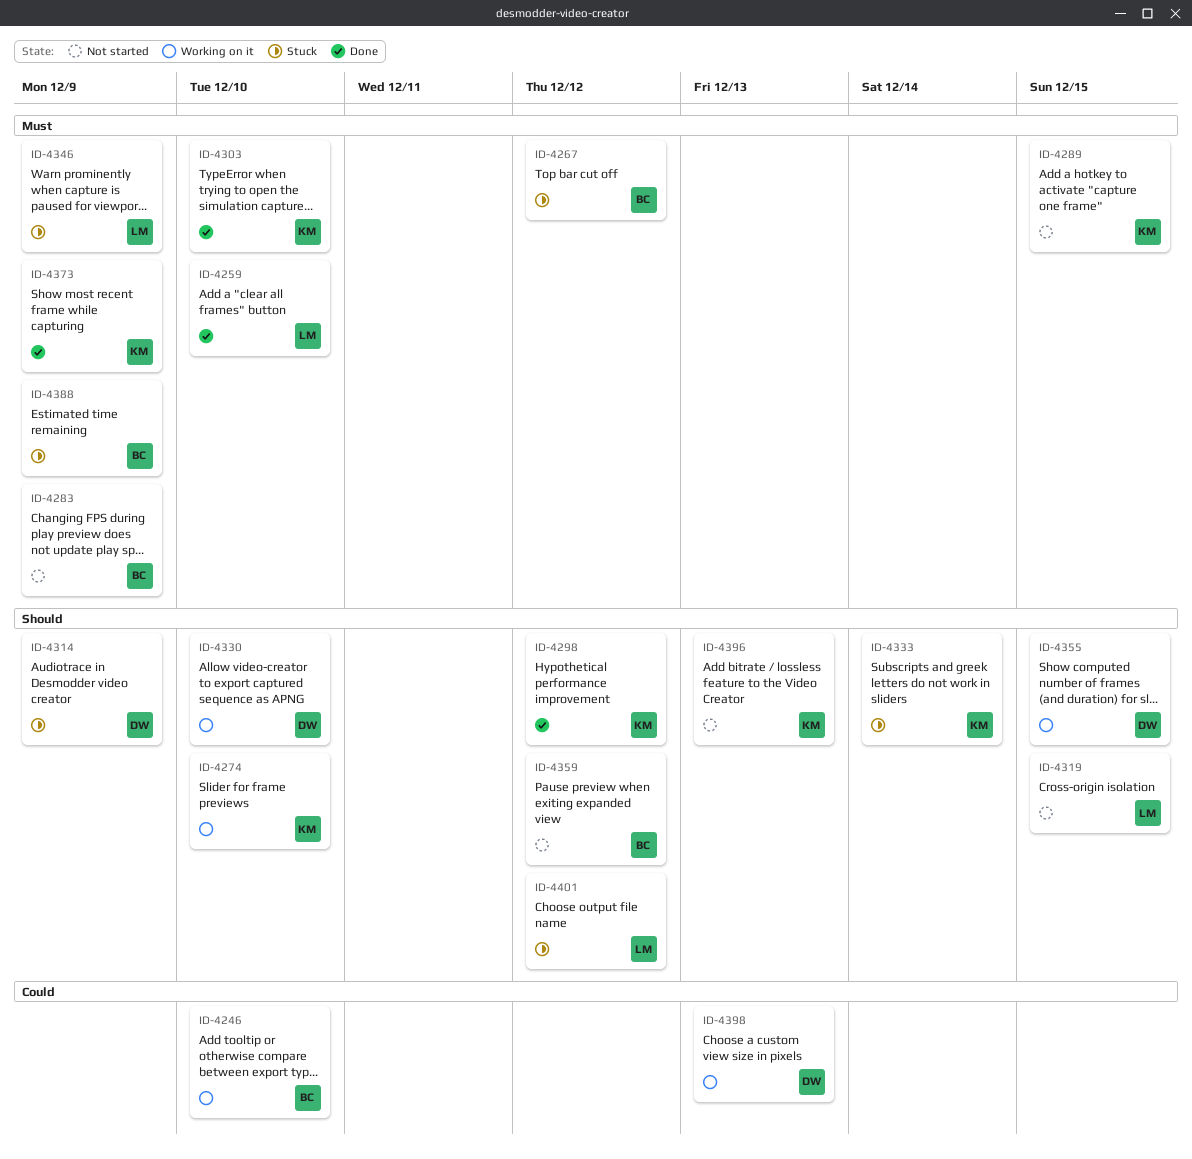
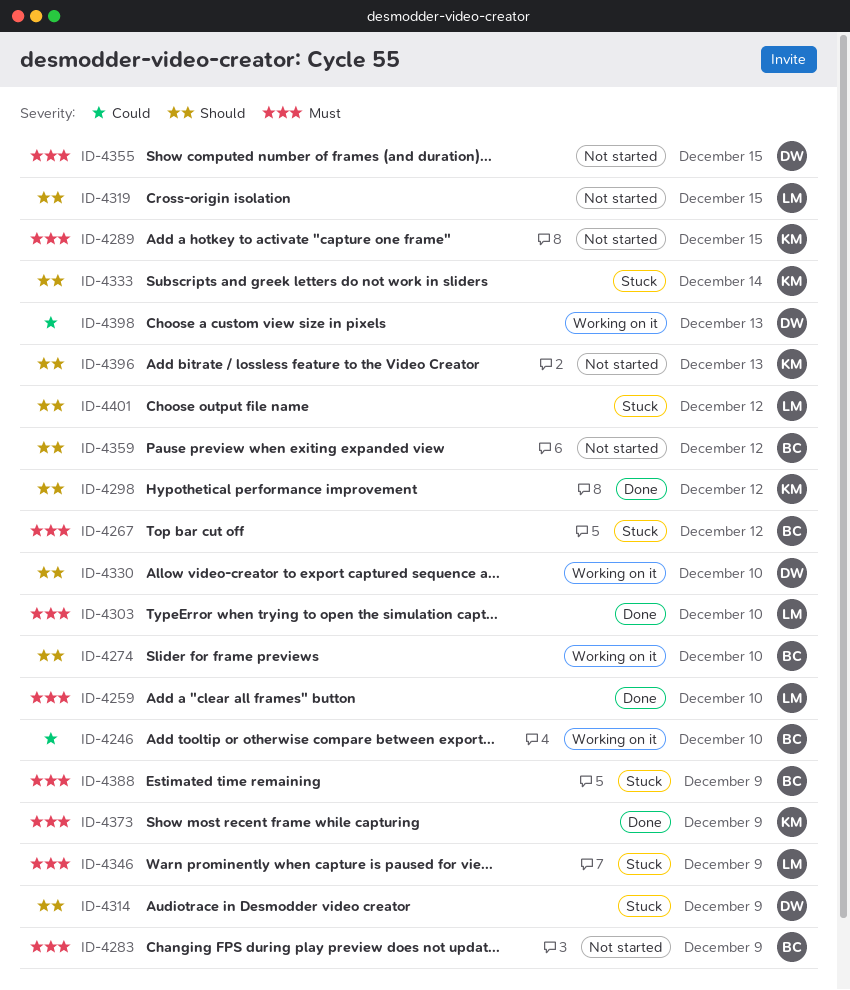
ID-4274, owner: KM -> BC
ID-4303, owner: KM -> LM
ID-4355, status: Working on it -> Not started
ID-4355, priority: Should -> Must

